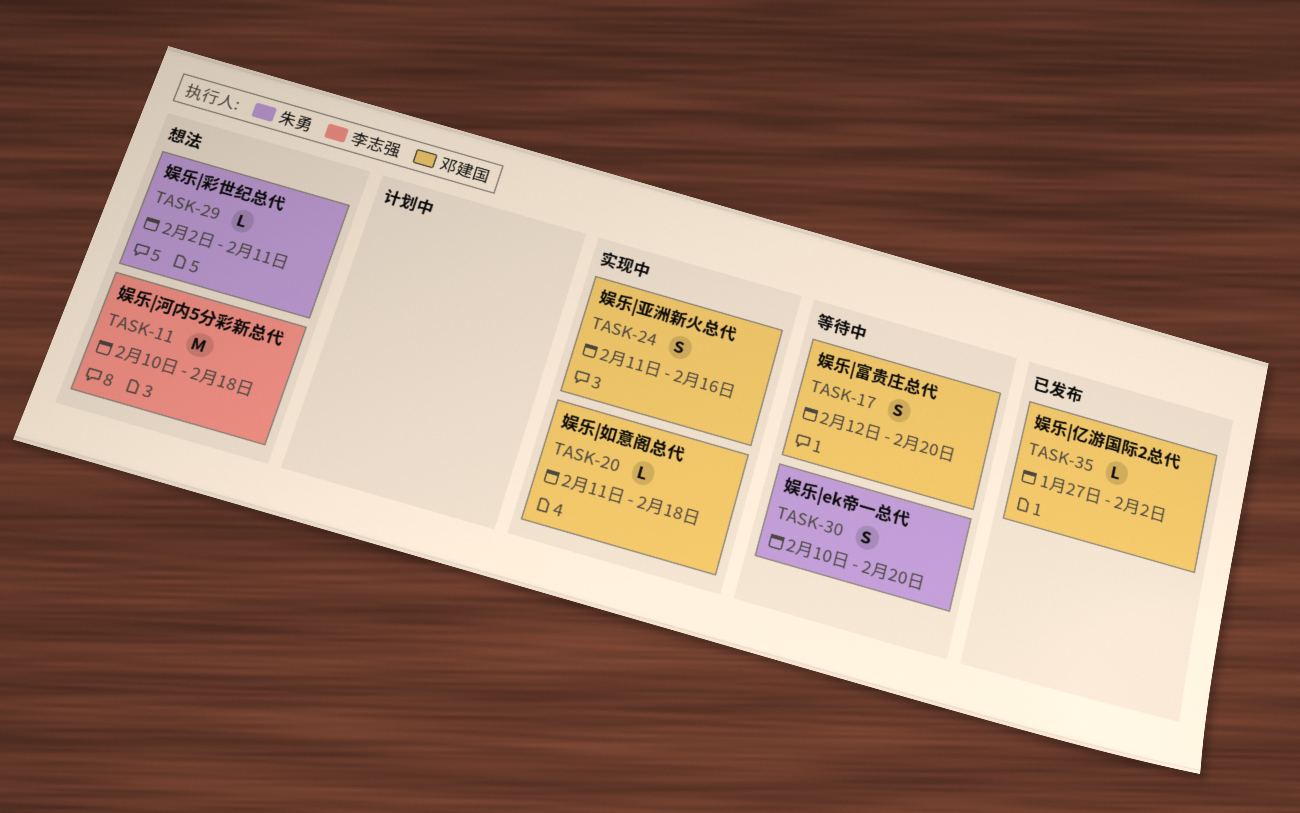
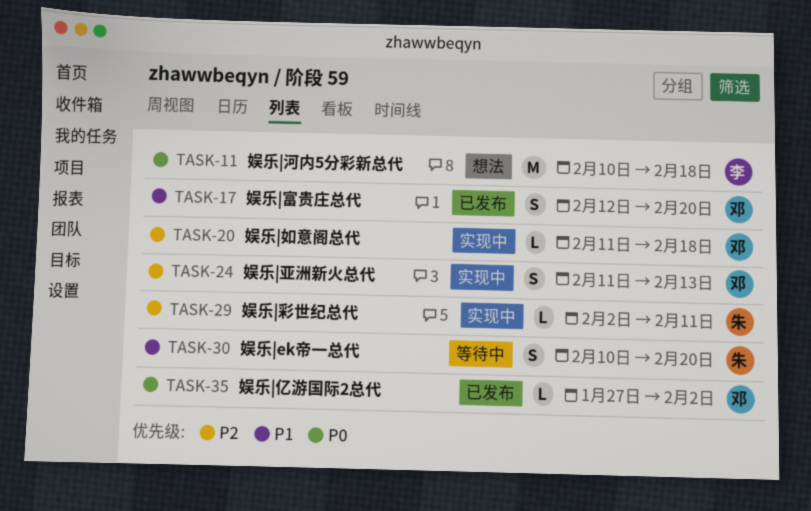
TASK-17, status: 等待中 -> 已发布
TASK-24, due: Feb 16 -> Feb 13
TASK-29, status: 想法 -> 实现中

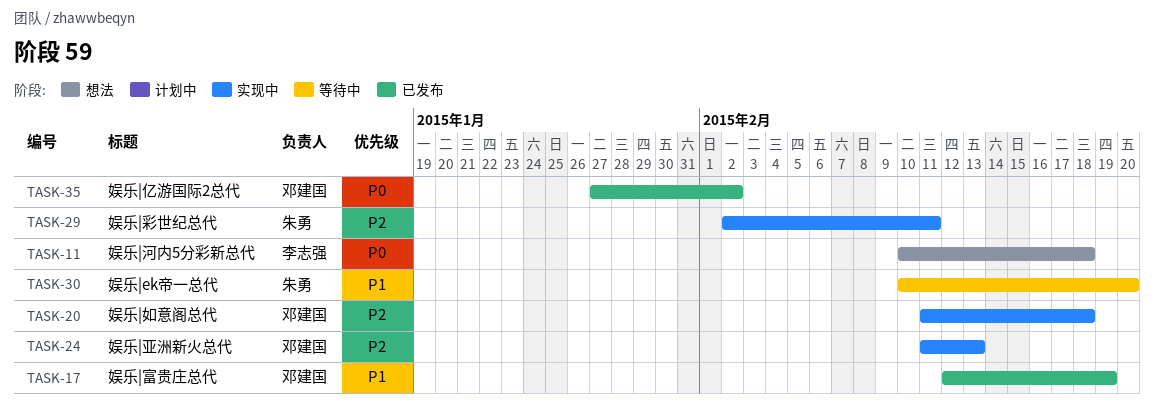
TASK-17, due: Feb 20 -> Feb 19

